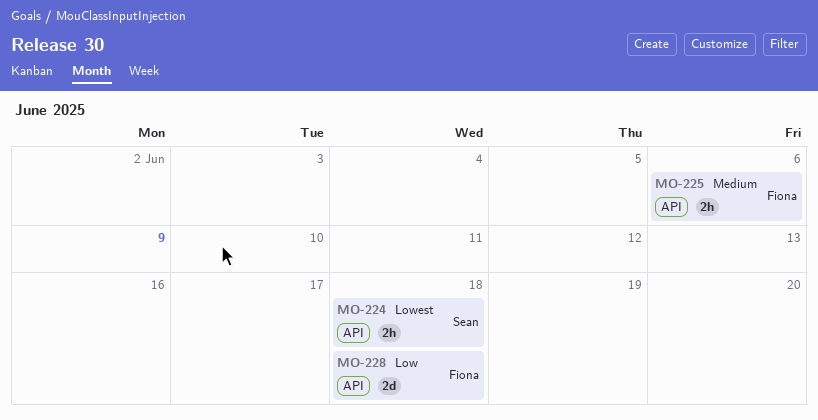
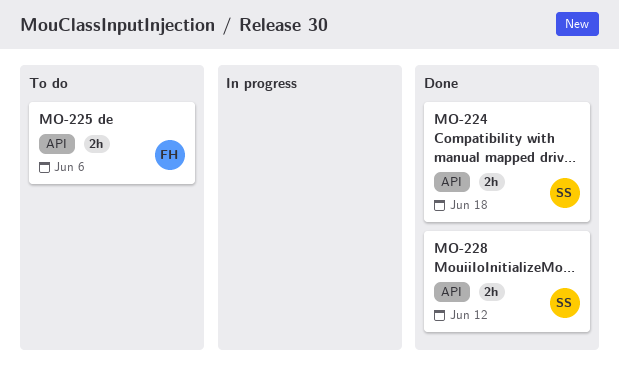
MO-228, owner: Fiona -> Sean
MO-228, estimate: 2d -> 2h
MO-228, due: Jun 18 -> Jun 12

